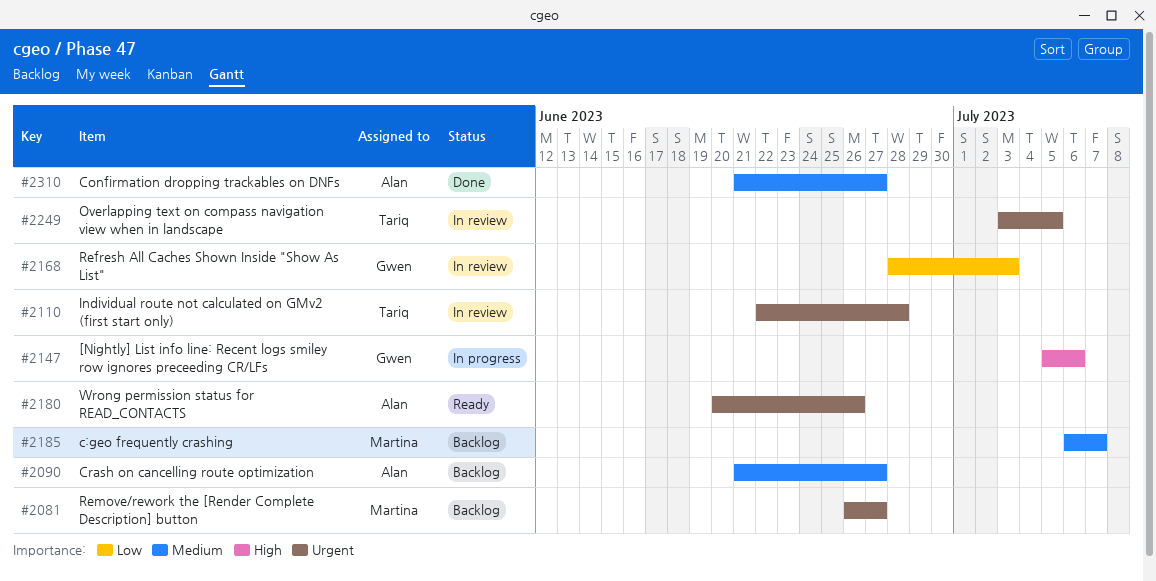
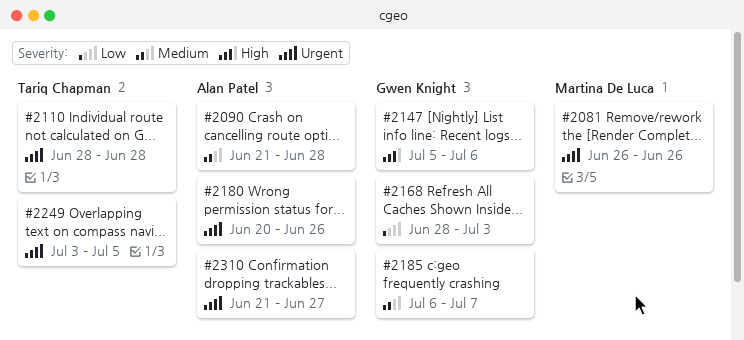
#2081, due: Jun 27 -> Jun 26
#2090, due: Jun 27 -> Jun 28
#2110, start: Jun 22 -> Jun 28
#2185, owner: Martina De Luca -> Gwen Knight
#2310, priority: Medium -> Urgent

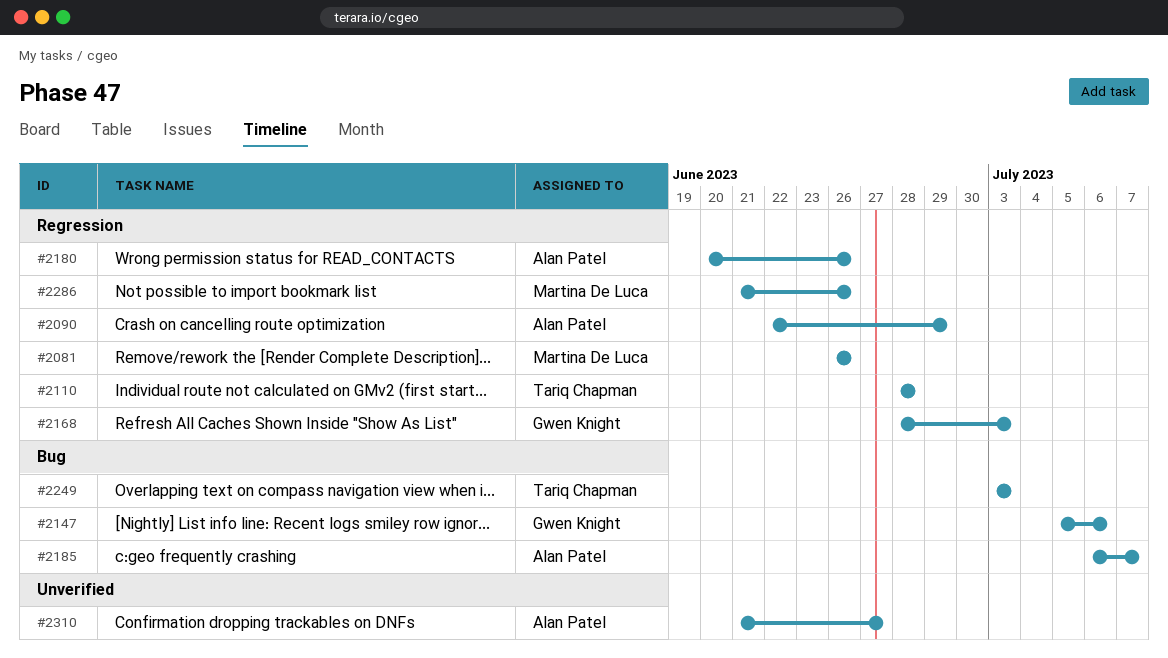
#2090, start: Jun 21 -> Jun 22
#2090, due: Jun 28 -> Jun 29
#2185, owner: Gwen Knight -> Alan Patel
#2249, due: Jul 5 -> Jul 3
#2286: none -> present

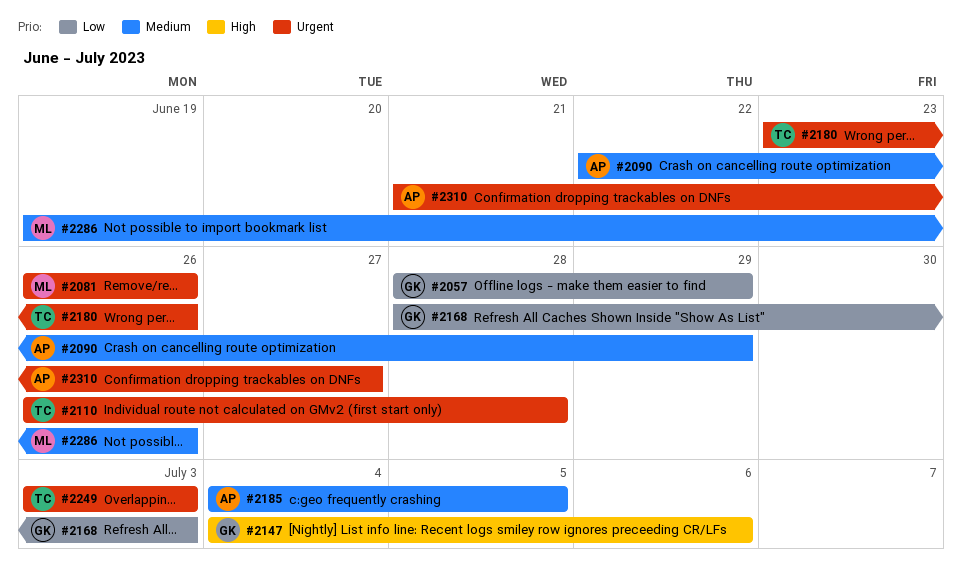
#2057: none -> present
#2110, start: Jun 28 -> Jun 26
#2147, start: Jul 5 -> Jul 4
#2180, owner: Alan Patel -> Tariq Chapman
#2180, start: Jun 20 -> Jun 23
#2185, start: Jul 6 -> Jul 4
#2185, due: Jul 7 -> Jul 5
#2286, start: Jun 21 -> Jun 19

